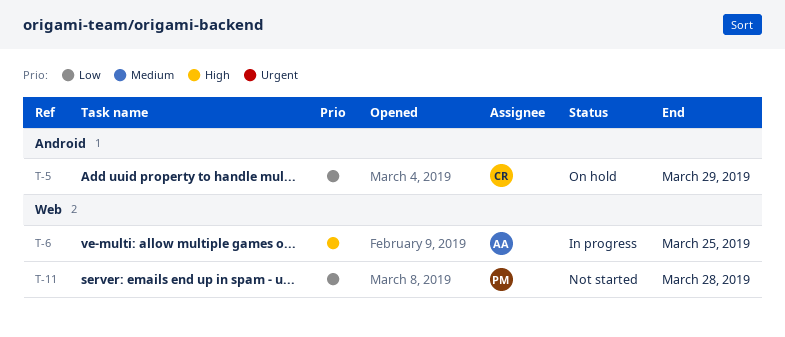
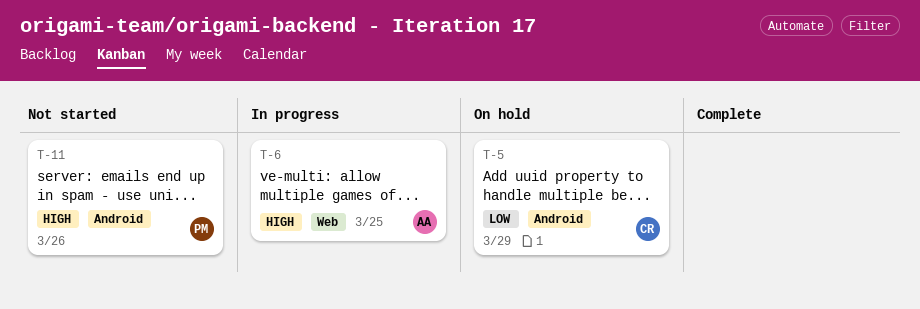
T-11, priority: Low -> High
T-11, label: Web -> Android
T-11, due: Mar 28 -> Mar 26

